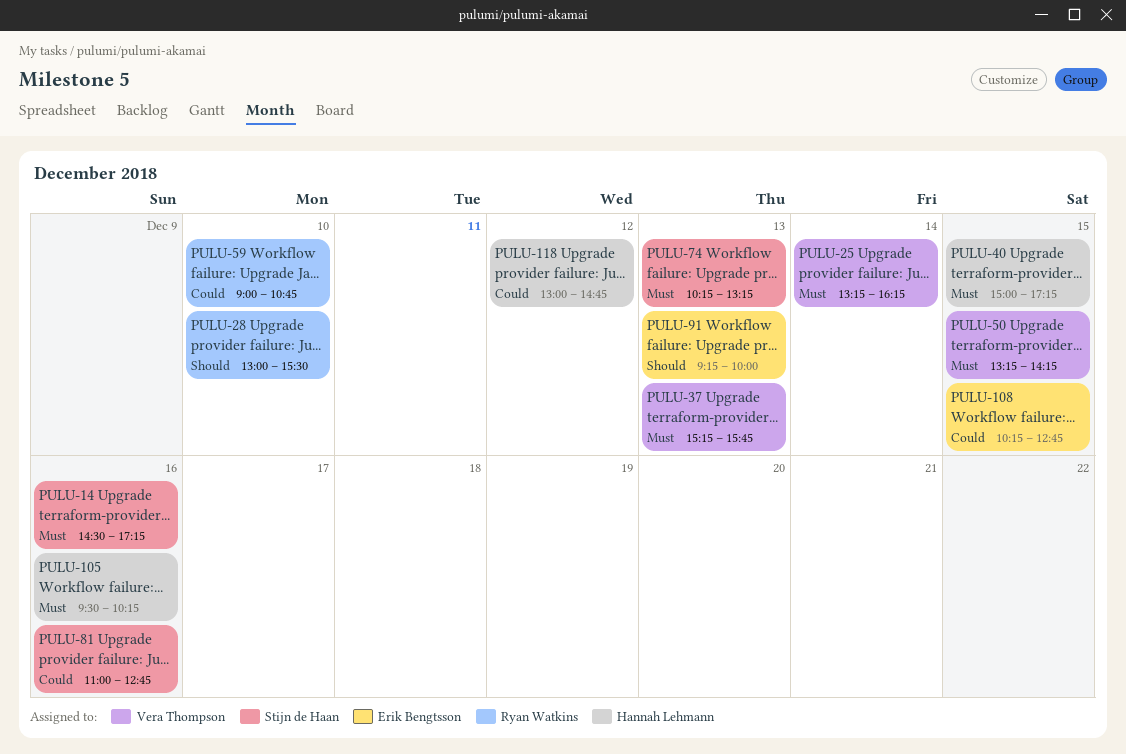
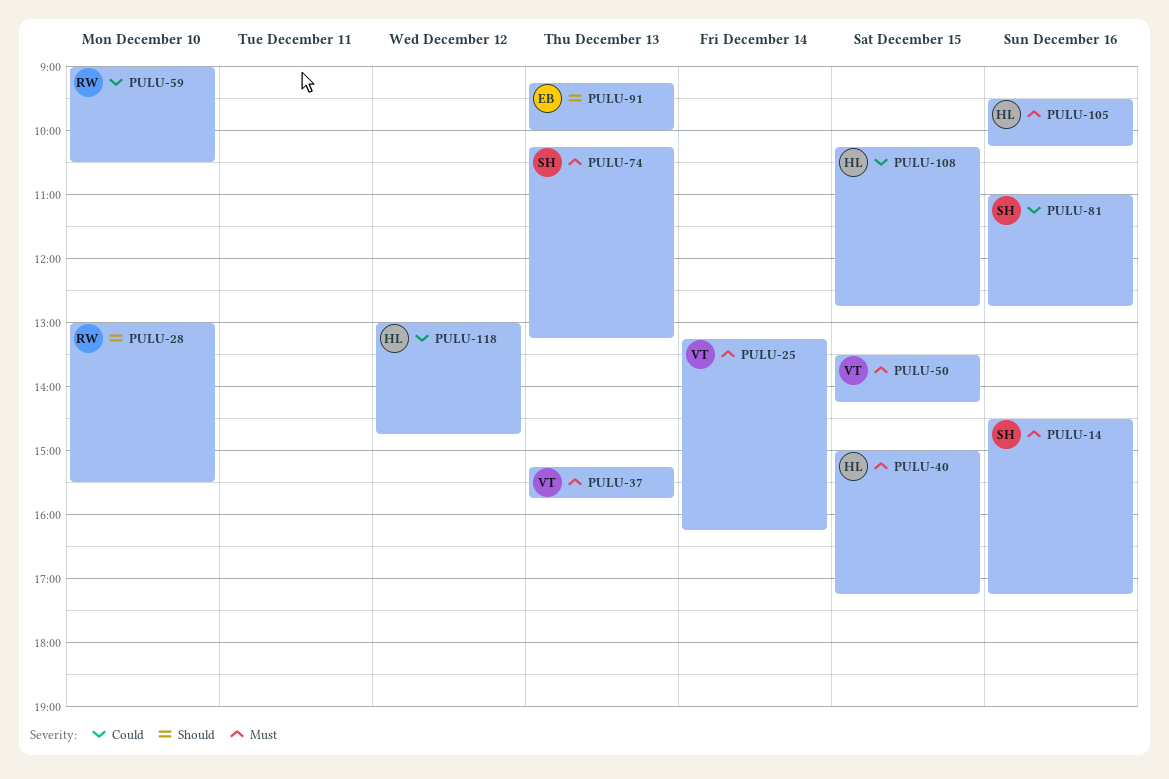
PULU-50, begins: 13:15 -> 13:30
PULU-59, ends: 10:45 -> 10:30
PULU-108, owner: Erik Bengtsson -> Hannah Lehmann

